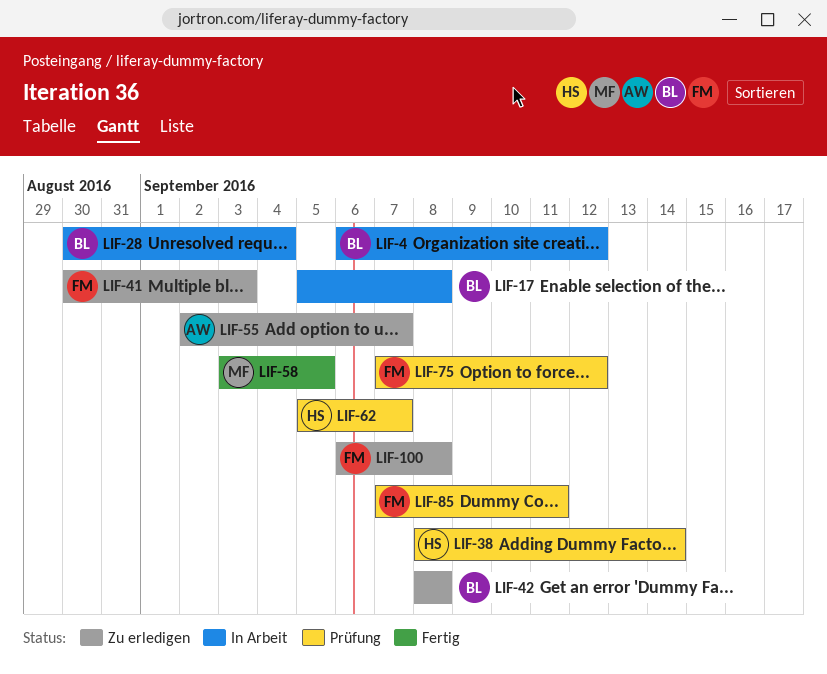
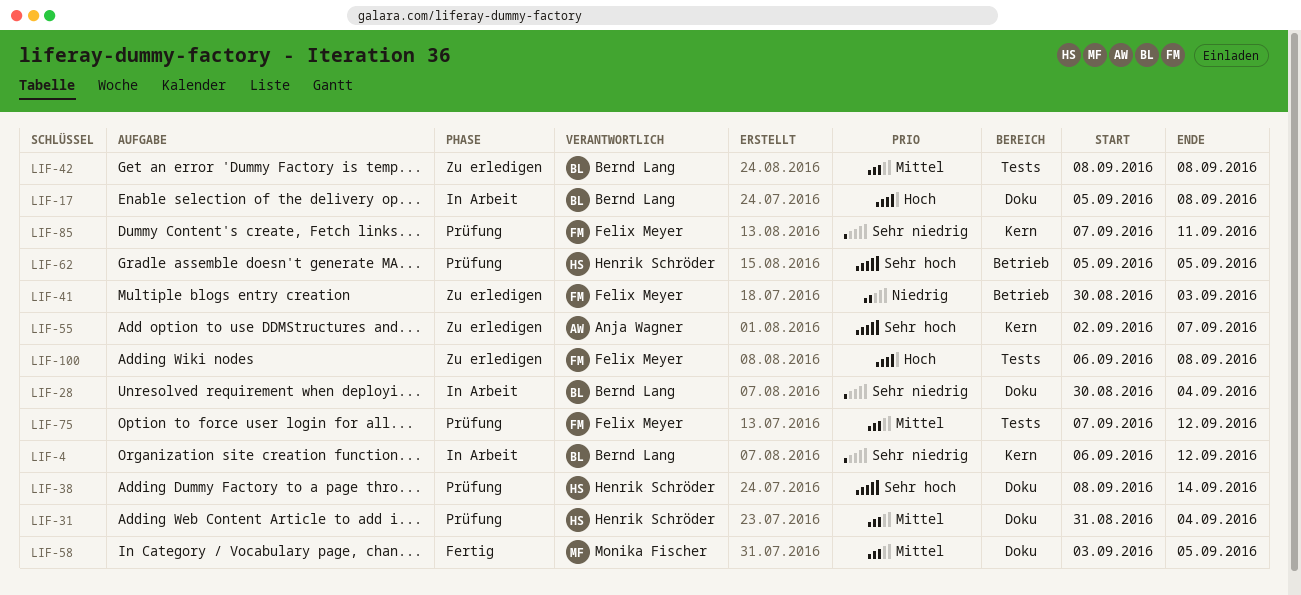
LIF-31: none -> present
LIF-62, due: Sep 7 -> Sep 5

